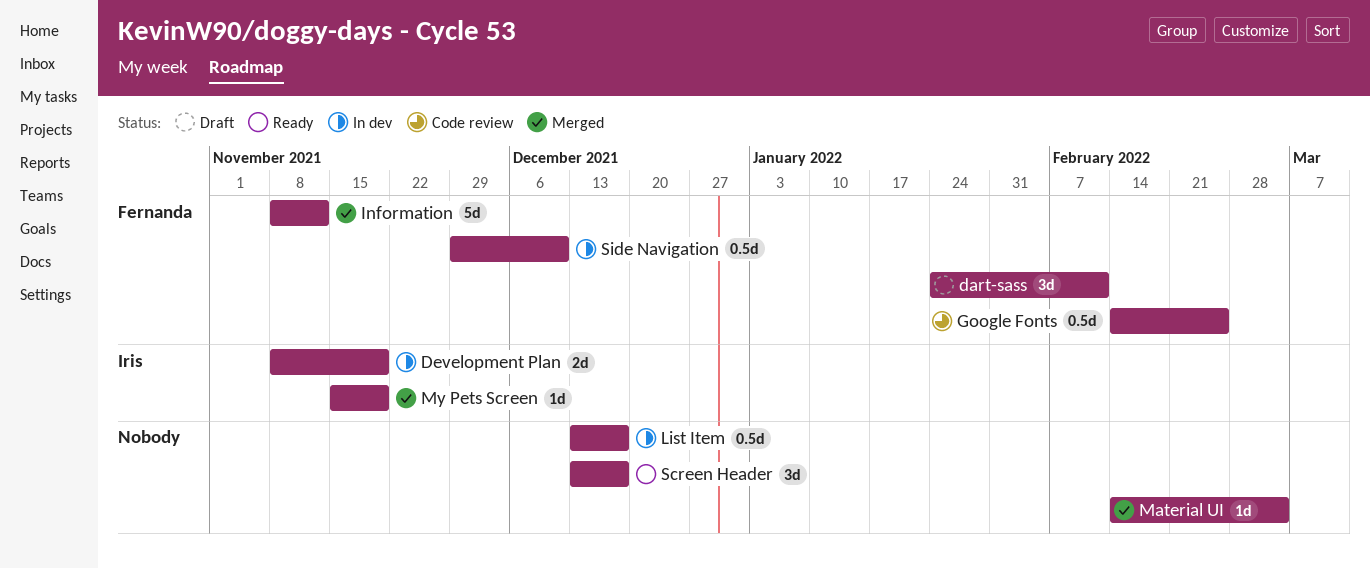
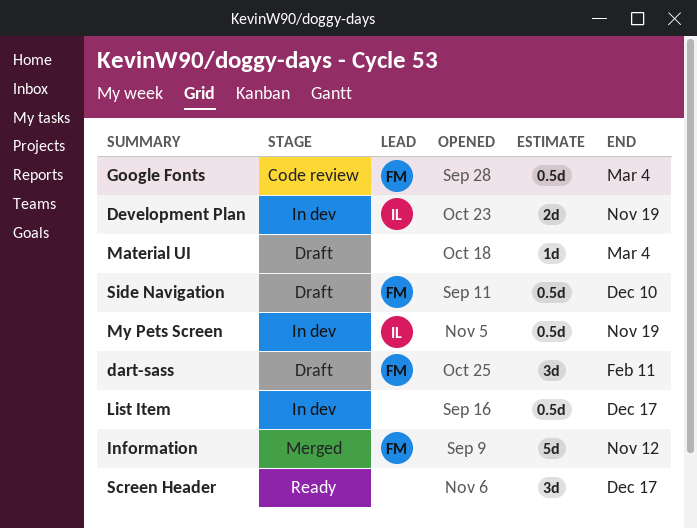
Google Fonts, due: Feb 25 -> Mar 4
Material UI, status: Merged -> Draft
My Pets Screen, status: Merged -> In dev
My Pets Screen, estimate: 1d -> 0.5d
Side Navigation, status: In dev -> Draft

